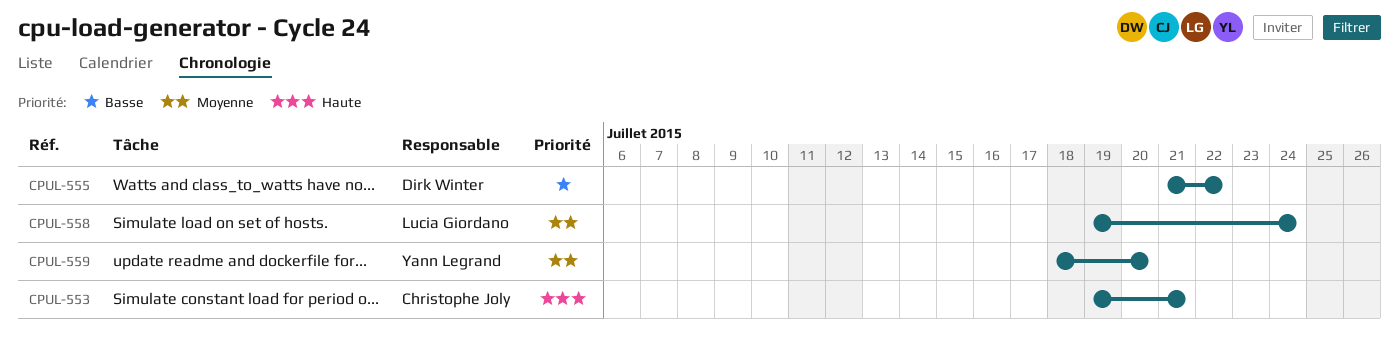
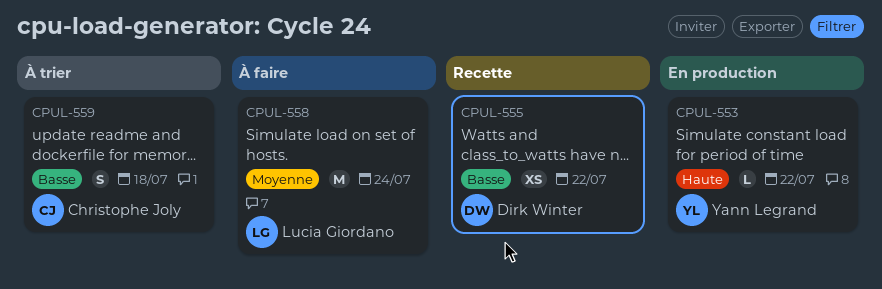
CPUL-553, owner: Christophe Joly -> Yann Legrand
CPUL-553, due: Jul 21 -> Jul 22
CPUL-559, owner: Yann Legrand -> Christophe Joly
CPUL-559, priority: Moyenne -> Basse
CPUL-559, due: Jul 20 -> Jul 18

